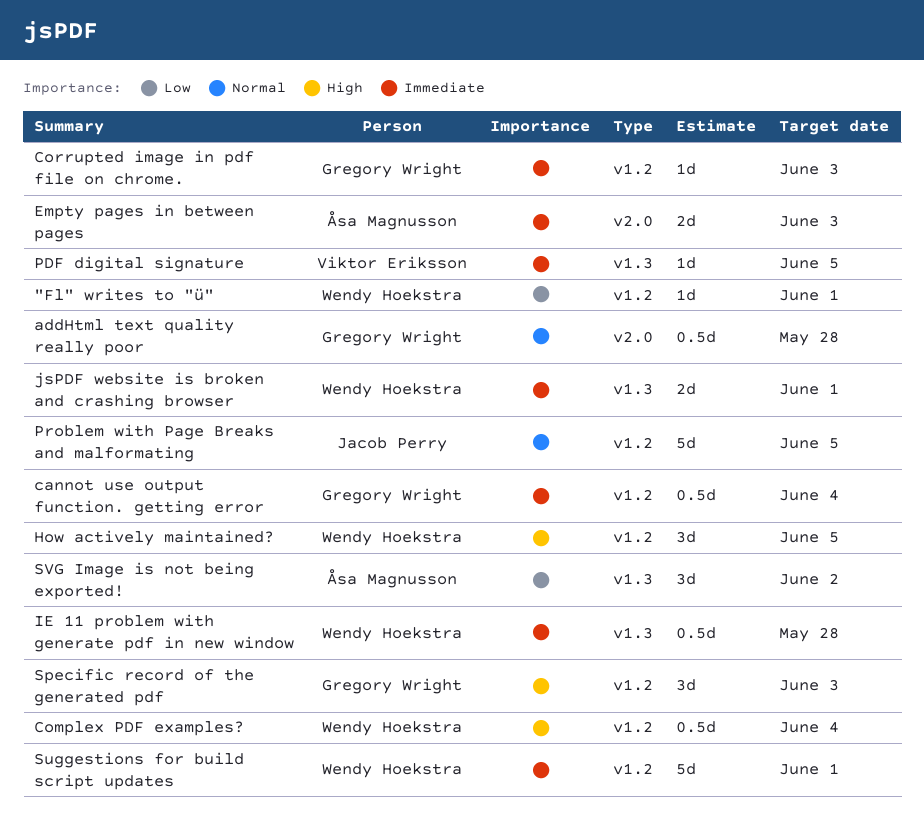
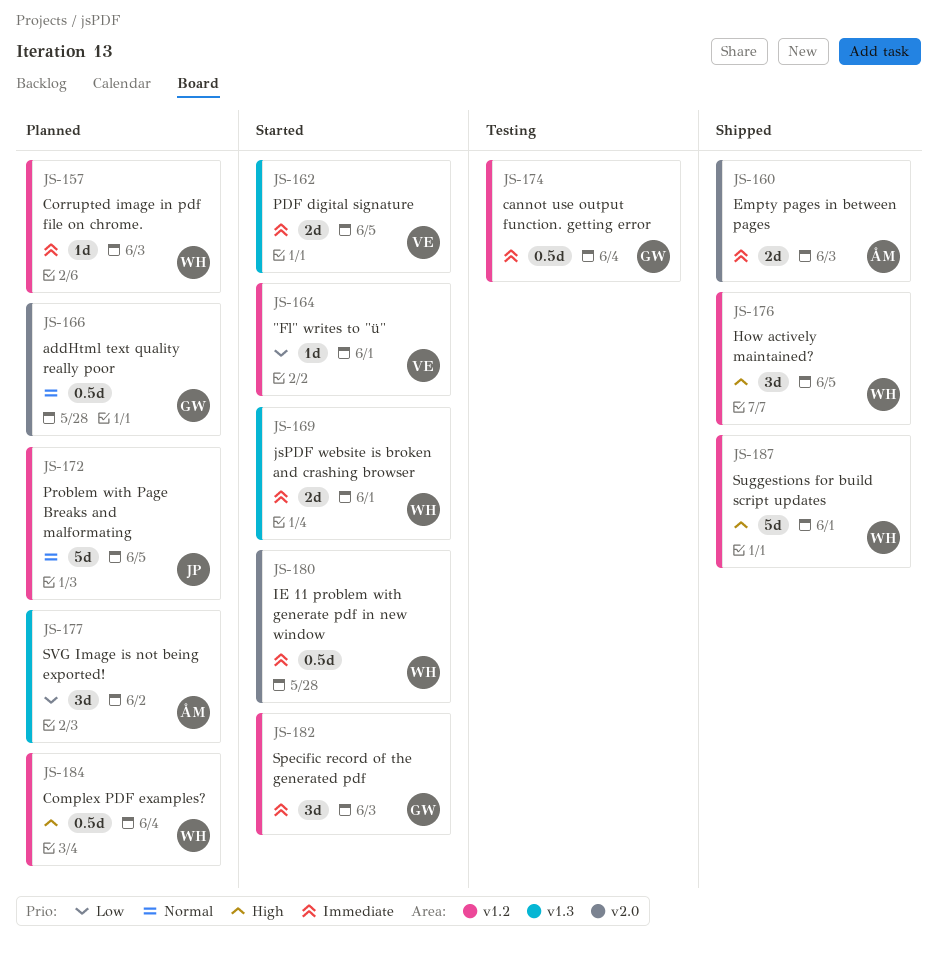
"Fl" writes to "ü", owner: Wendy Hoekstra -> Viktor Eriksson
Corrupted image in pdf file on chrome., owner: Gregory Wright -> Wendy Hoekstra
IE 11 problem with generate pdf in new window, label: v1.3 -> v2.0
PDF digital signature, estimate: 1d -> 2d
Specific record of the generated pdf, priority: High -> Immediate
Suggestions for build script updates, priority: Immediate -> High

